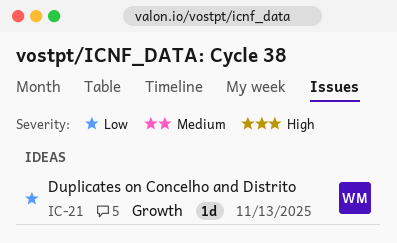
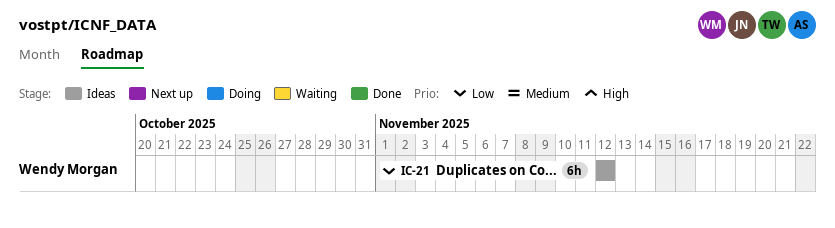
IC-21, estimate: 1d -> 6h
IC-21, due: Nov 13 -> Nov 12

